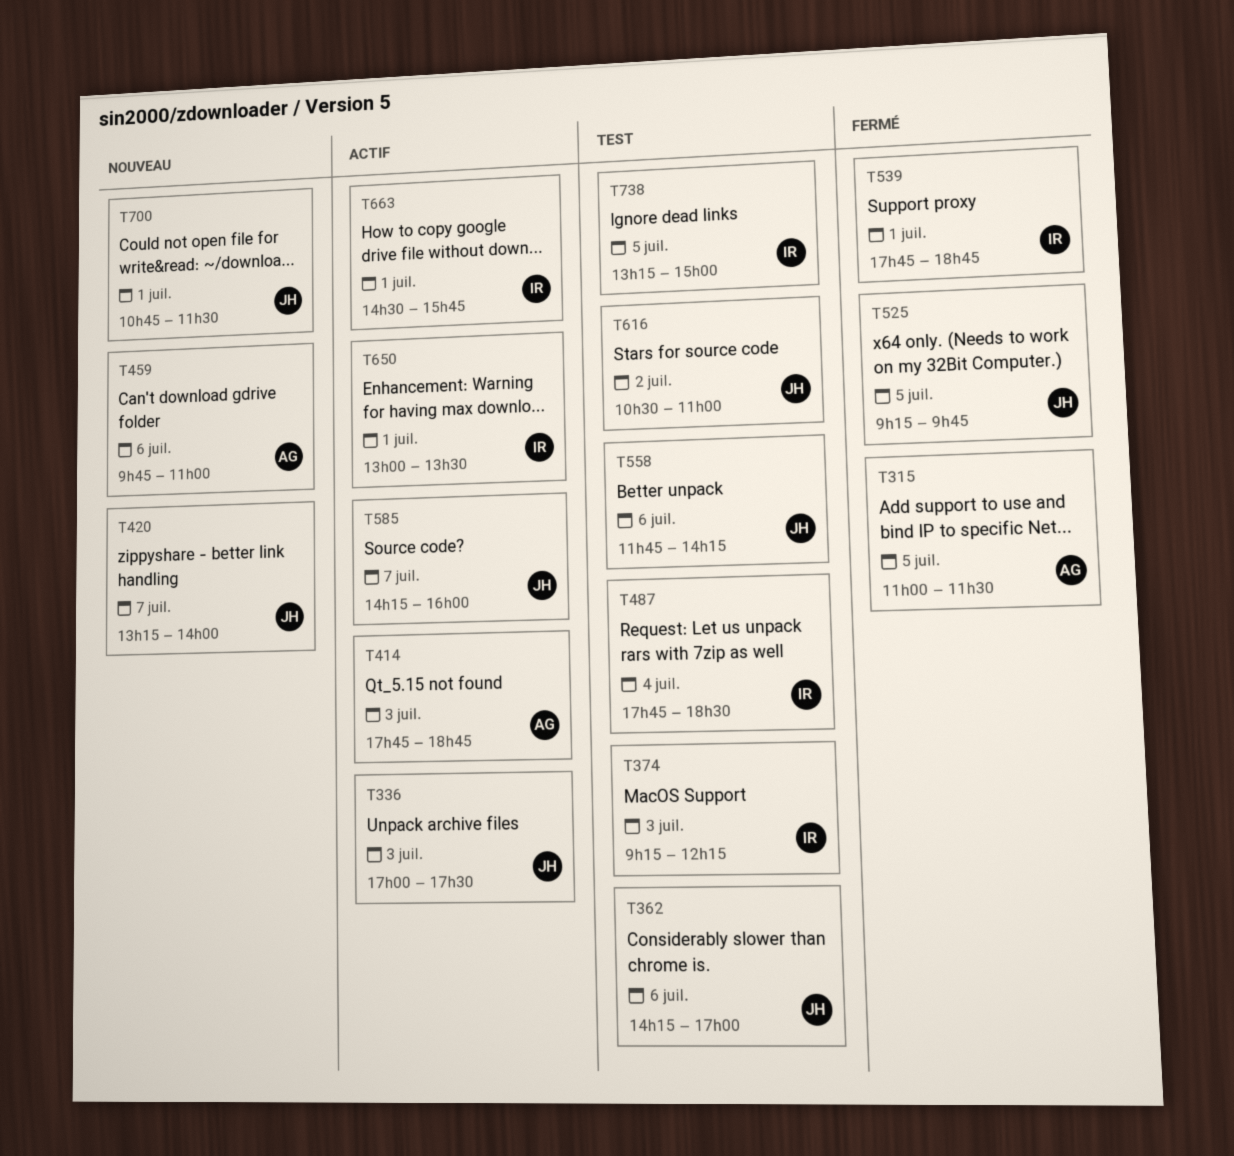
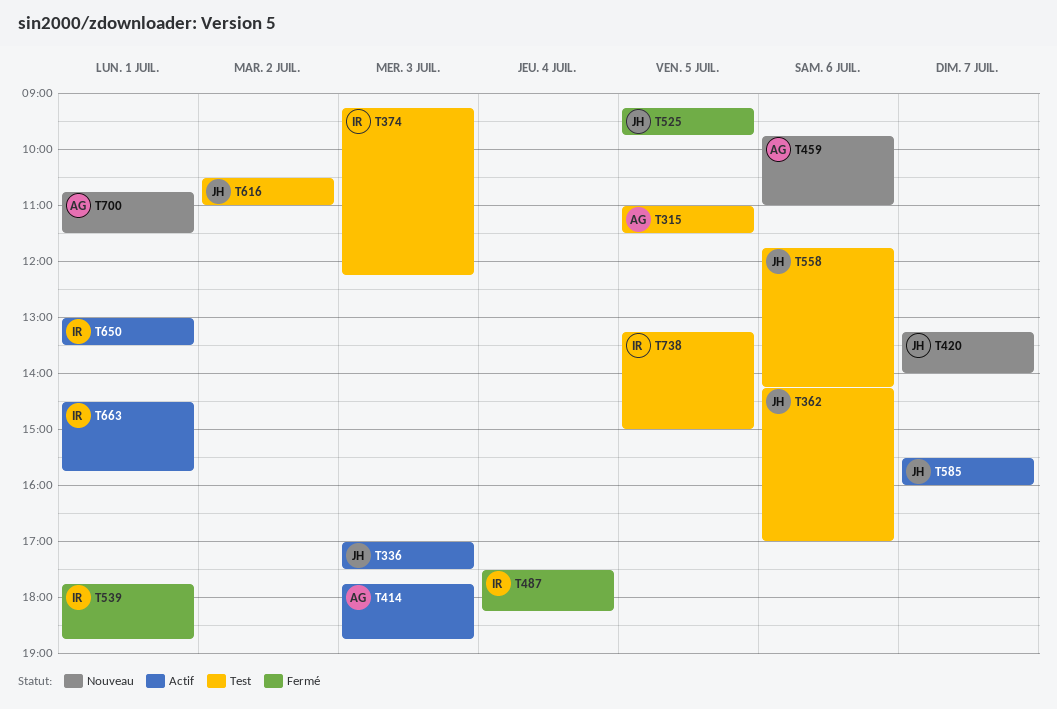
T315, status: Fermé -> Test
T487, status: Test -> Fermé
T487, begins: 17:45 -> 17:30
T487, ends: 18:30 -> 18:15
T585, begins: 14:15 -> 15:30
T700, owner: JH -> AG

